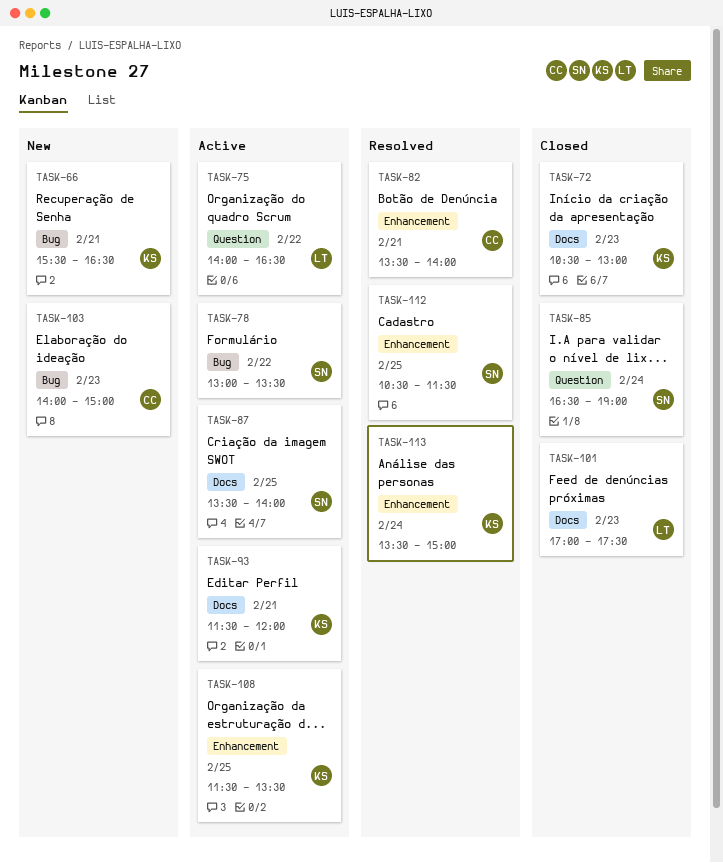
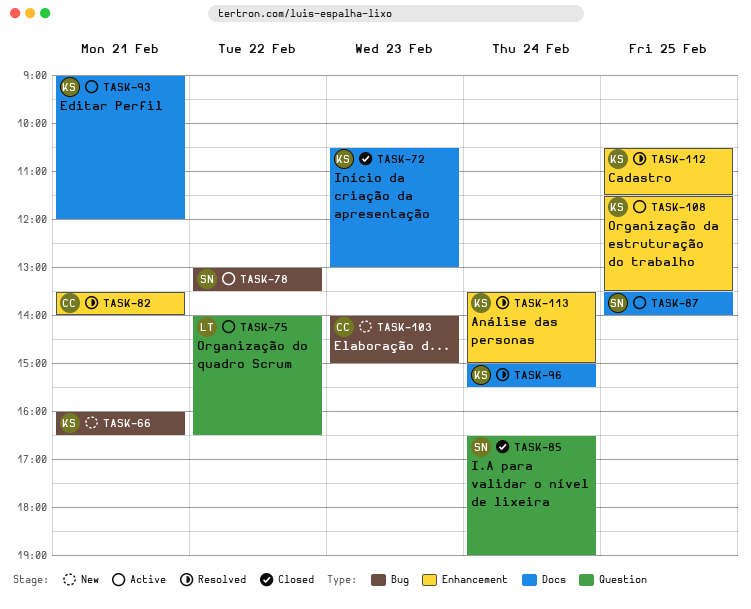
TASK-66, begins: 15:30 -> 16:00
TASK-93, begins: 11:30 -> 09:00
TASK-96: none -> present
TASK-101: present -> none
TASK-112, owner: SN -> KS

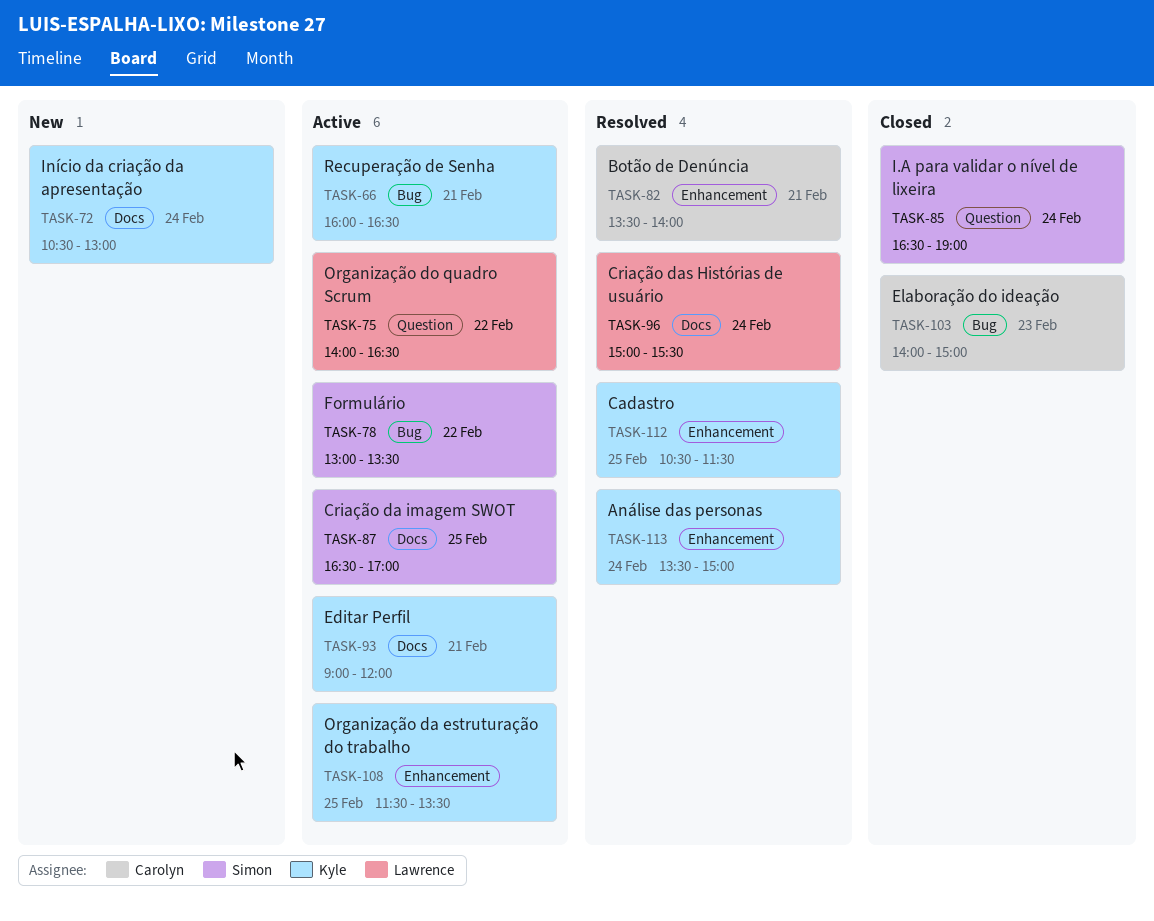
TASK-66, status: New -> Active
TASK-72, status: Closed -> New
TASK-72, day: Feb 23 -> Feb 24
TASK-87, begins: 13:30 -> 16:30
TASK-87, ends: 14:00 -> 17:00
TASK-96, owner: Kyle -> Lawrence
TASK-103, status: New -> Closed

